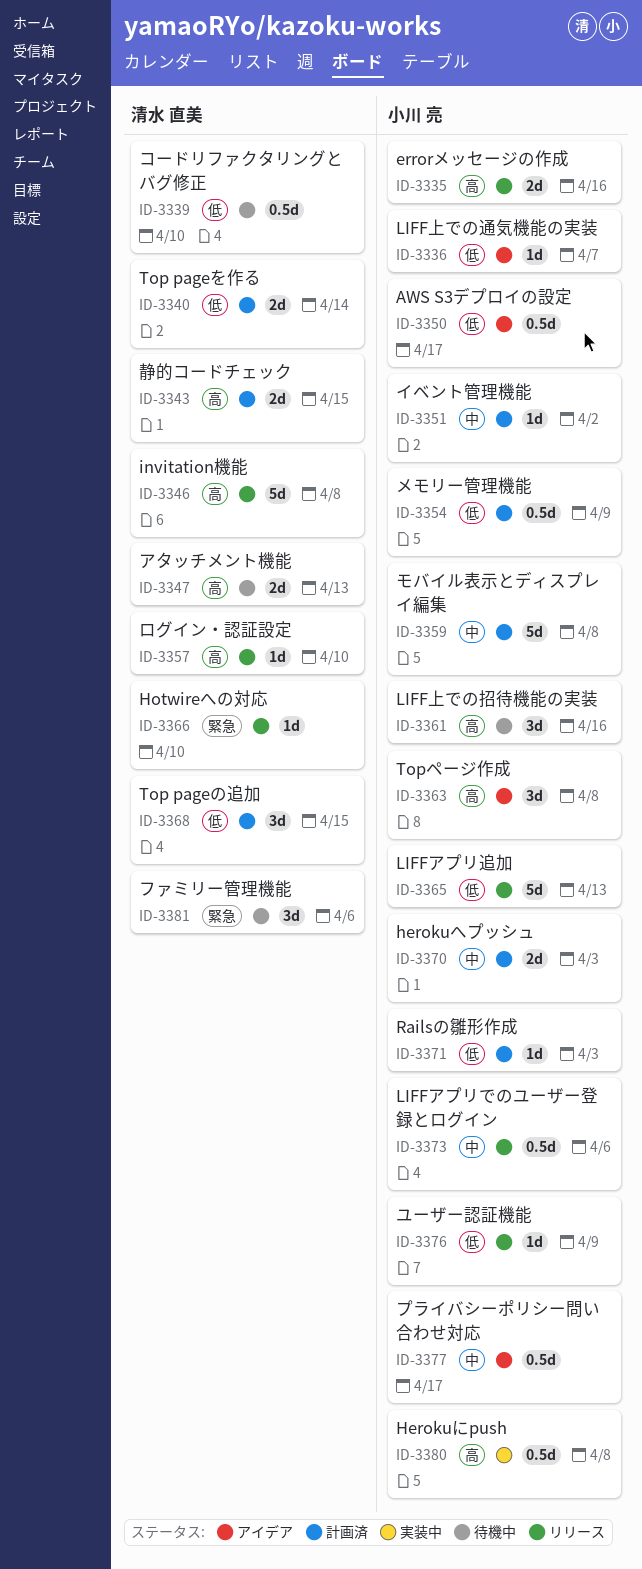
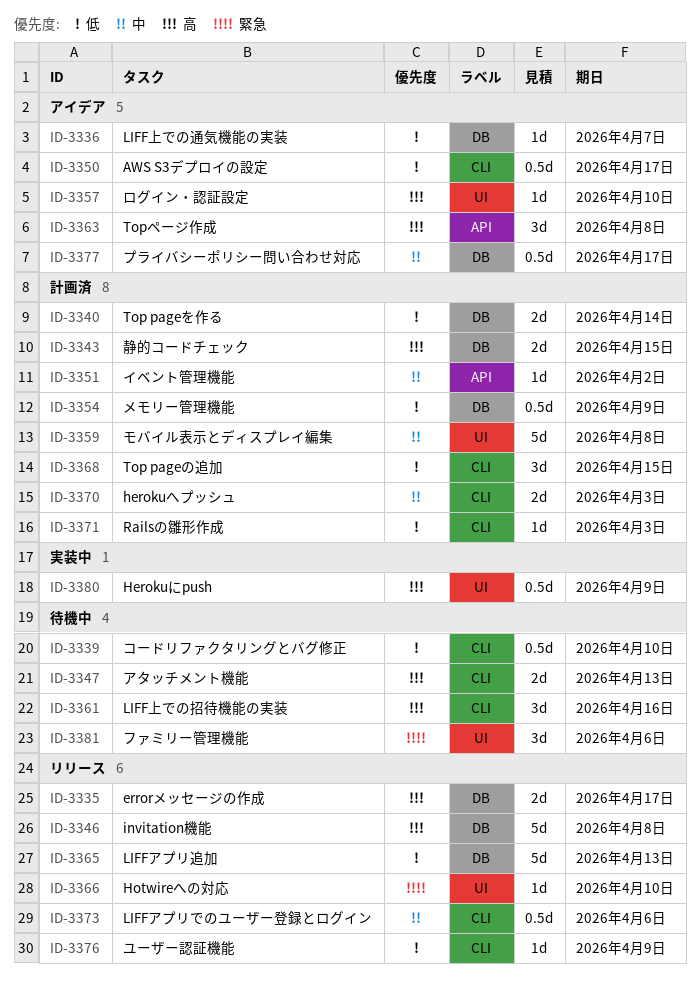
ID-3335, due: Apr 16 -> Apr 17
ID-3357, status: リリース -> アイデア
ID-3380, due: Apr 8 -> Apr 9

